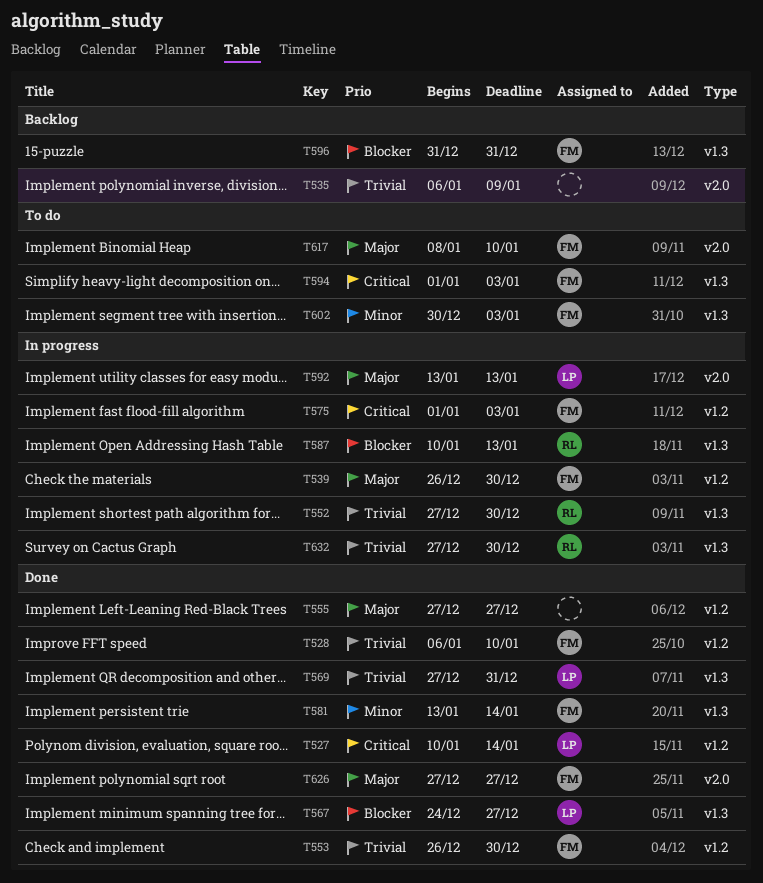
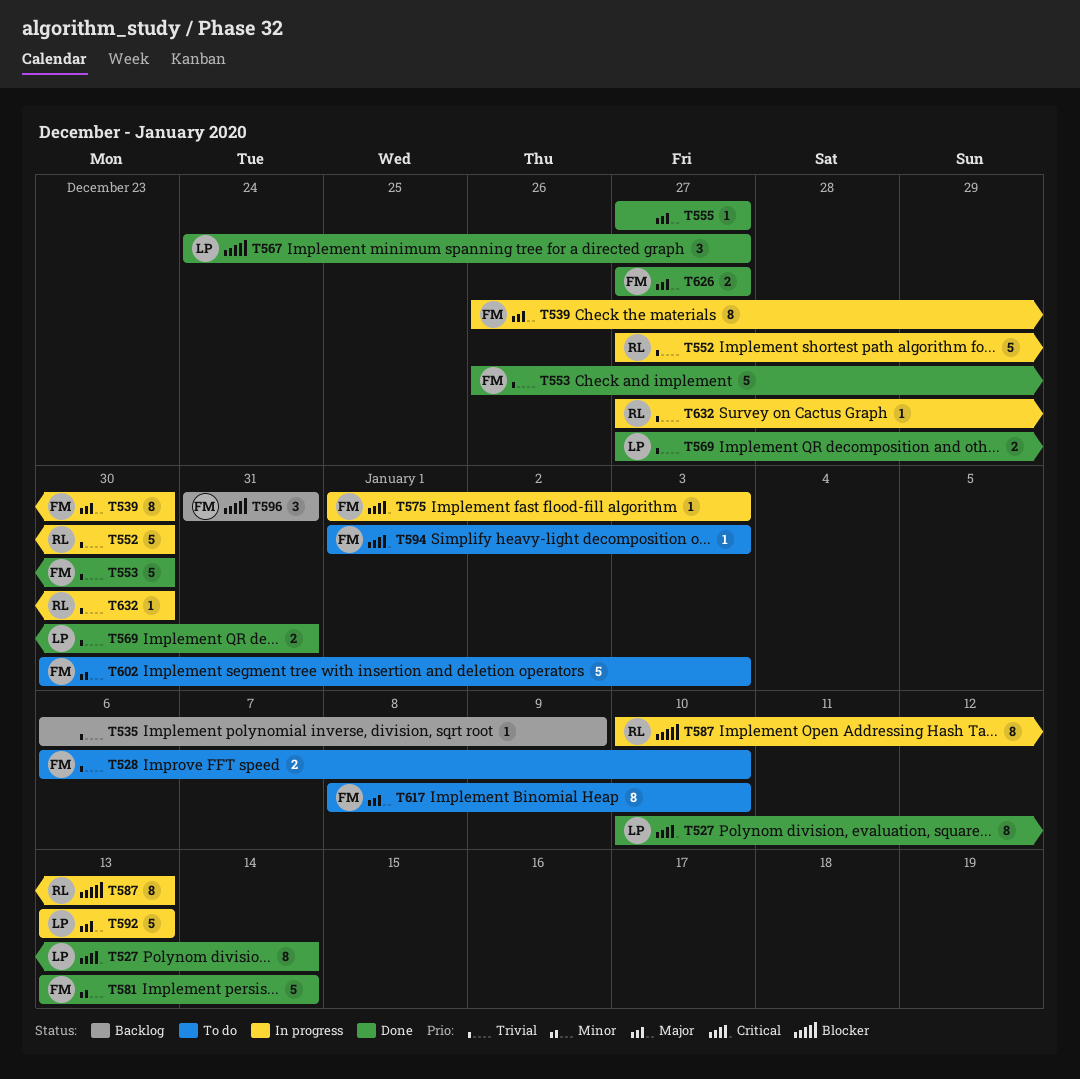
T528, status: Done -> To do

